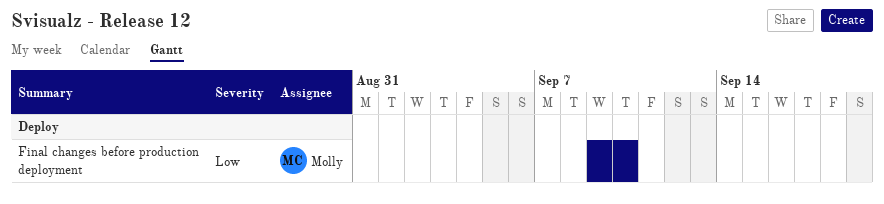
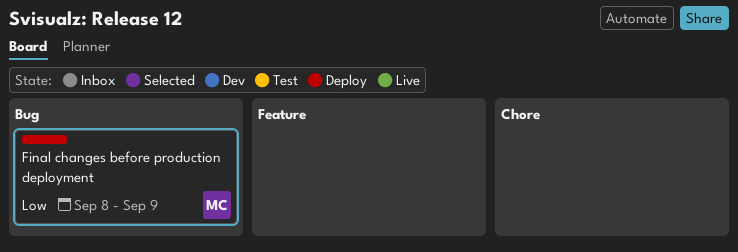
Final changes before production deployment, start: Sep 9 -> Sep 8
Final changes before production deployment, due: Sep 10 -> Sep 9

